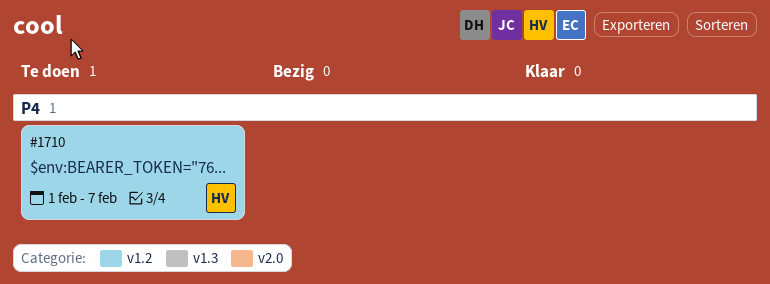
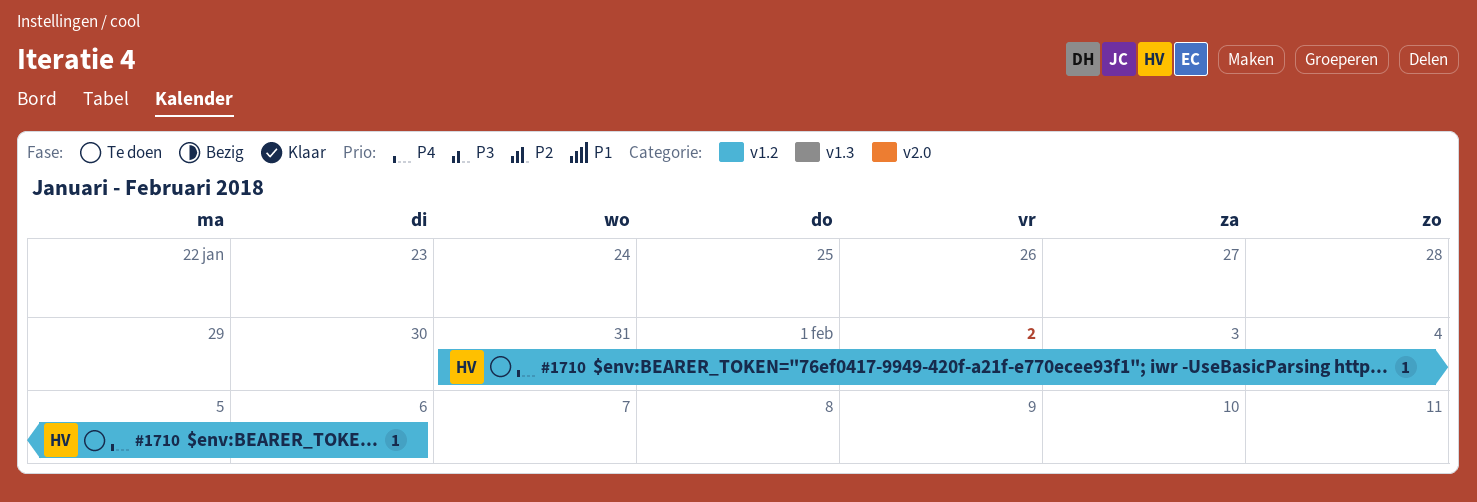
#1710, start: Feb 1 -> Jan 31
#1710, due: Feb 7 -> Feb 6

